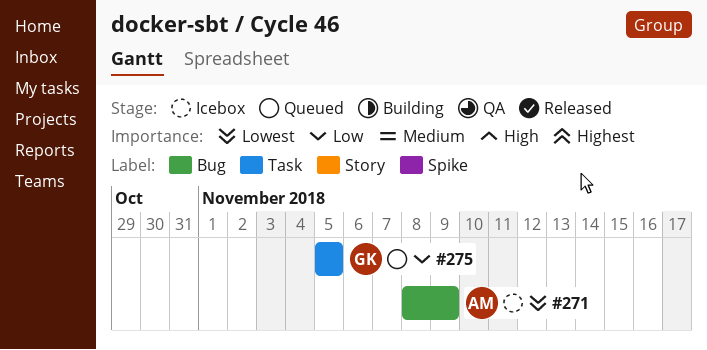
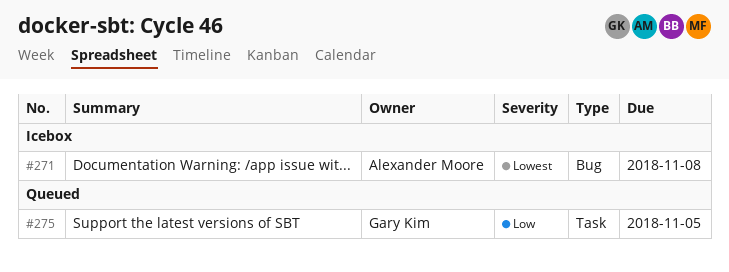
#271, due: Nov 9 -> Nov 8

